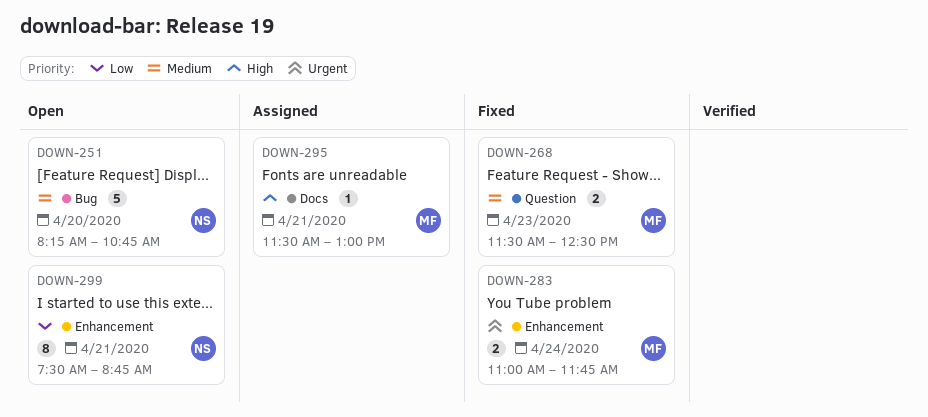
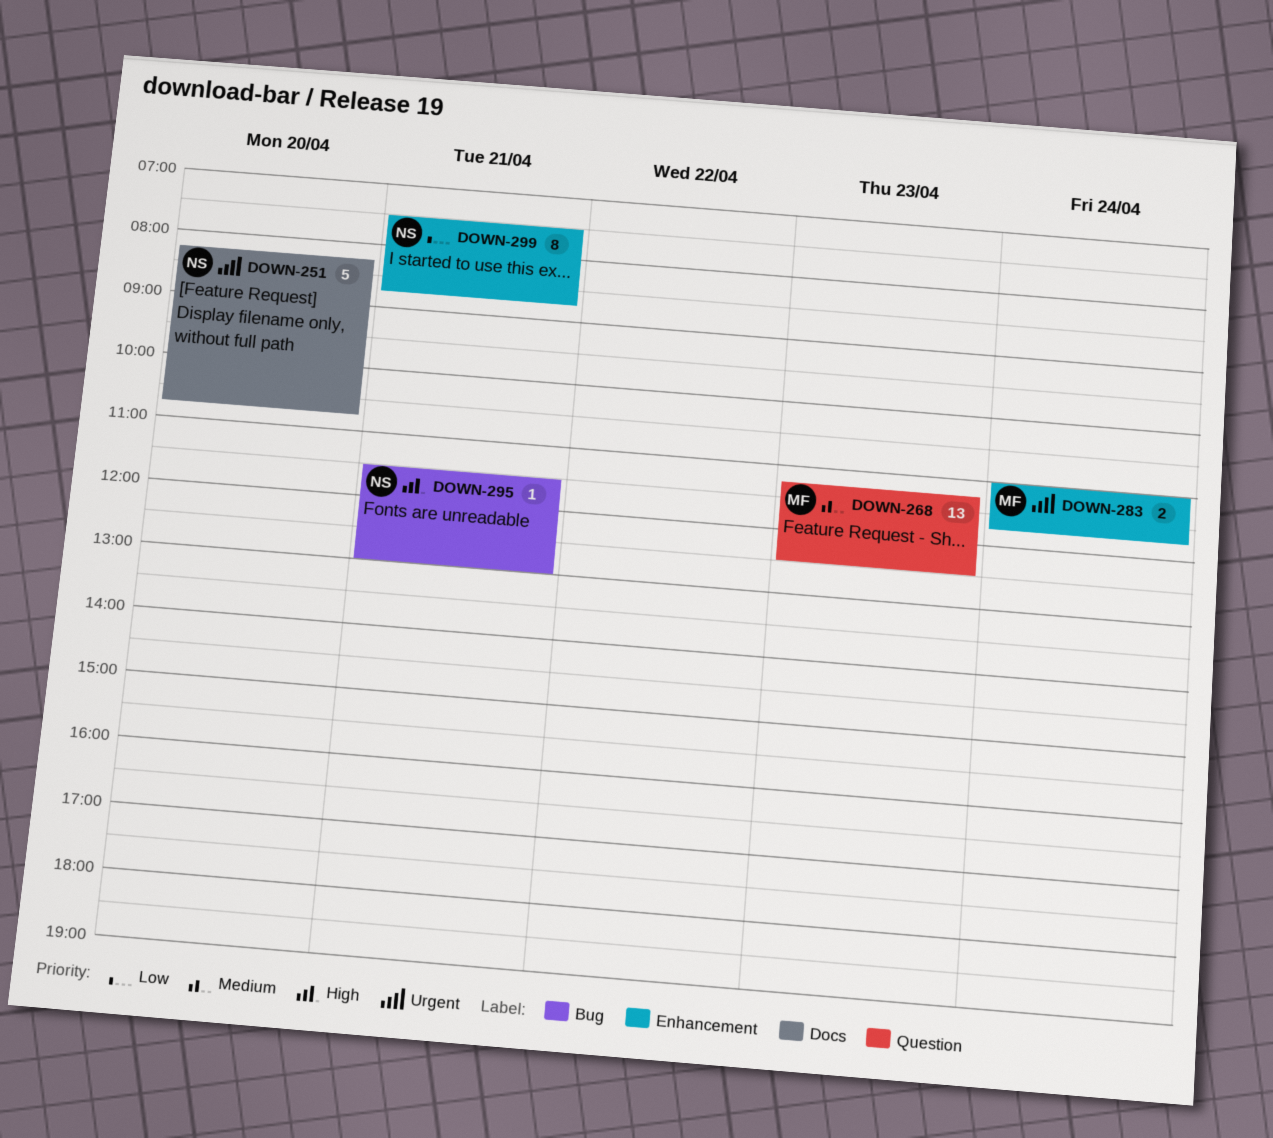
DOWN-251, priority: Medium -> Urgent
DOWN-251, label: Bug -> Docs
DOWN-268, estimate: 2 -> 13
DOWN-268, begins: 11:30 -> 11:15
DOWN-295, owner: MF -> NS
DOWN-295, label: Docs -> Bug

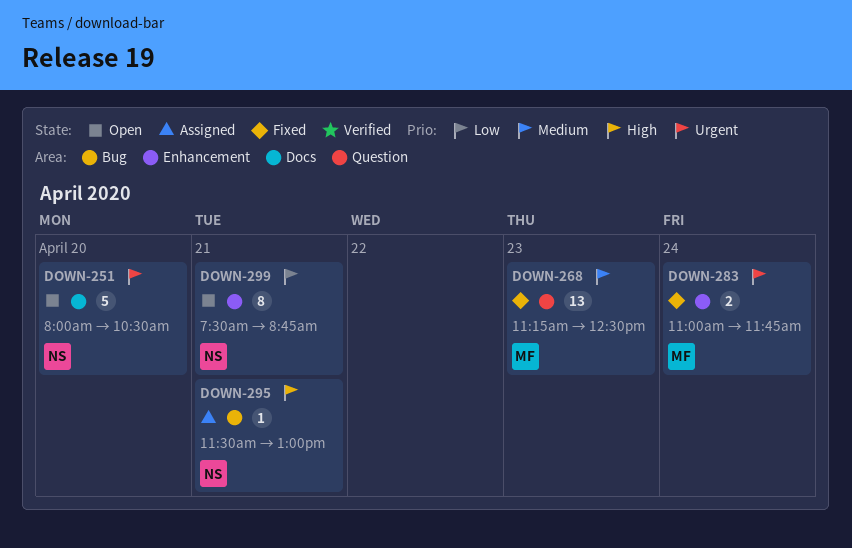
DOWN-251, begins: 08:15 -> 08:00
DOWN-251, ends: 10:45 -> 10:30

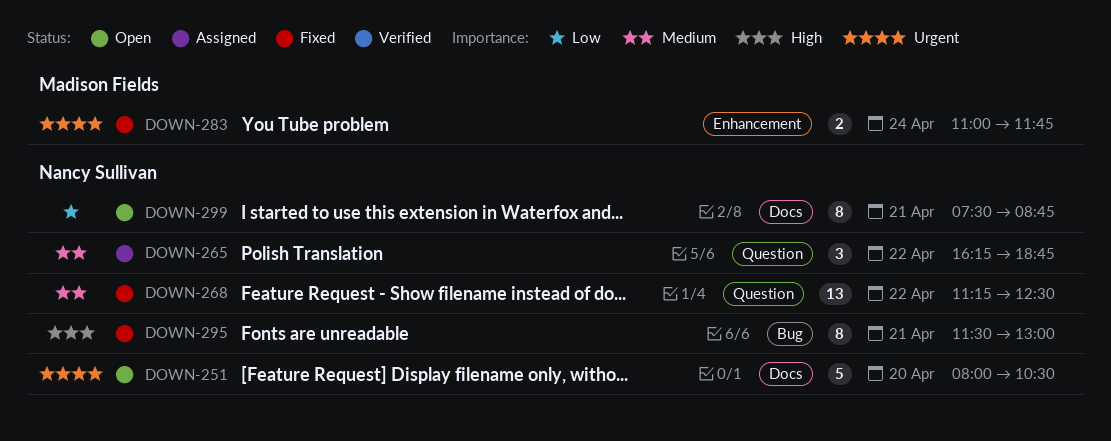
DOWN-265: none -> present
DOWN-268, owner: Madison Fields -> Nancy Sullivan
DOWN-268, day: Apr 23 -> Apr 22
DOWN-295, status: Assigned -> Fixed
DOWN-295, estimate: 1 -> 8
DOWN-299, label: Enhancement -> Docs

